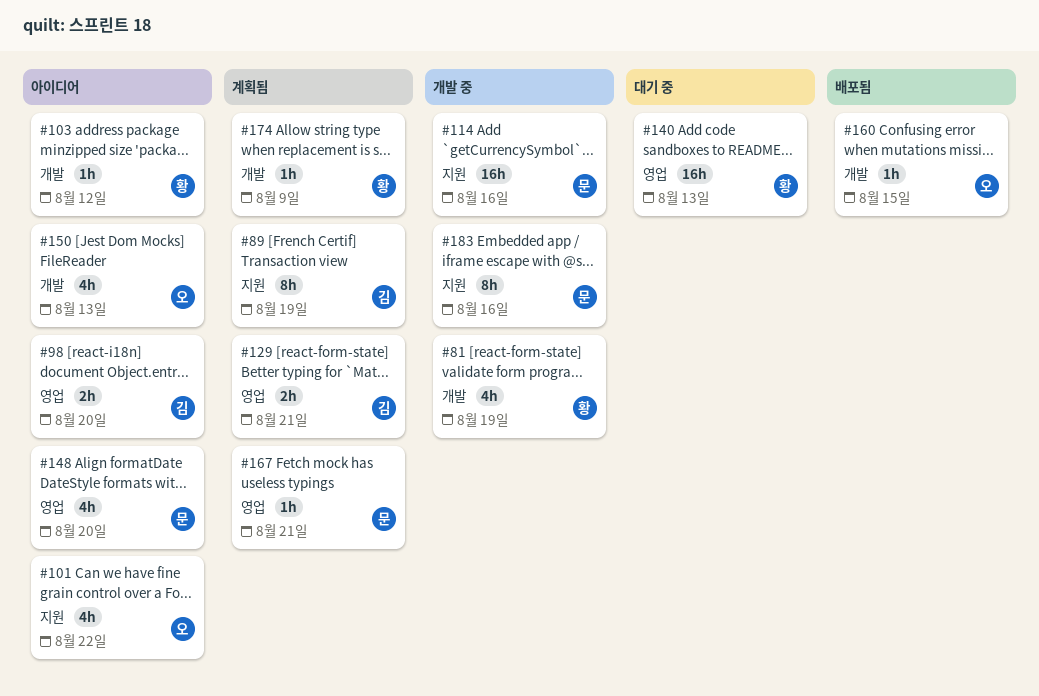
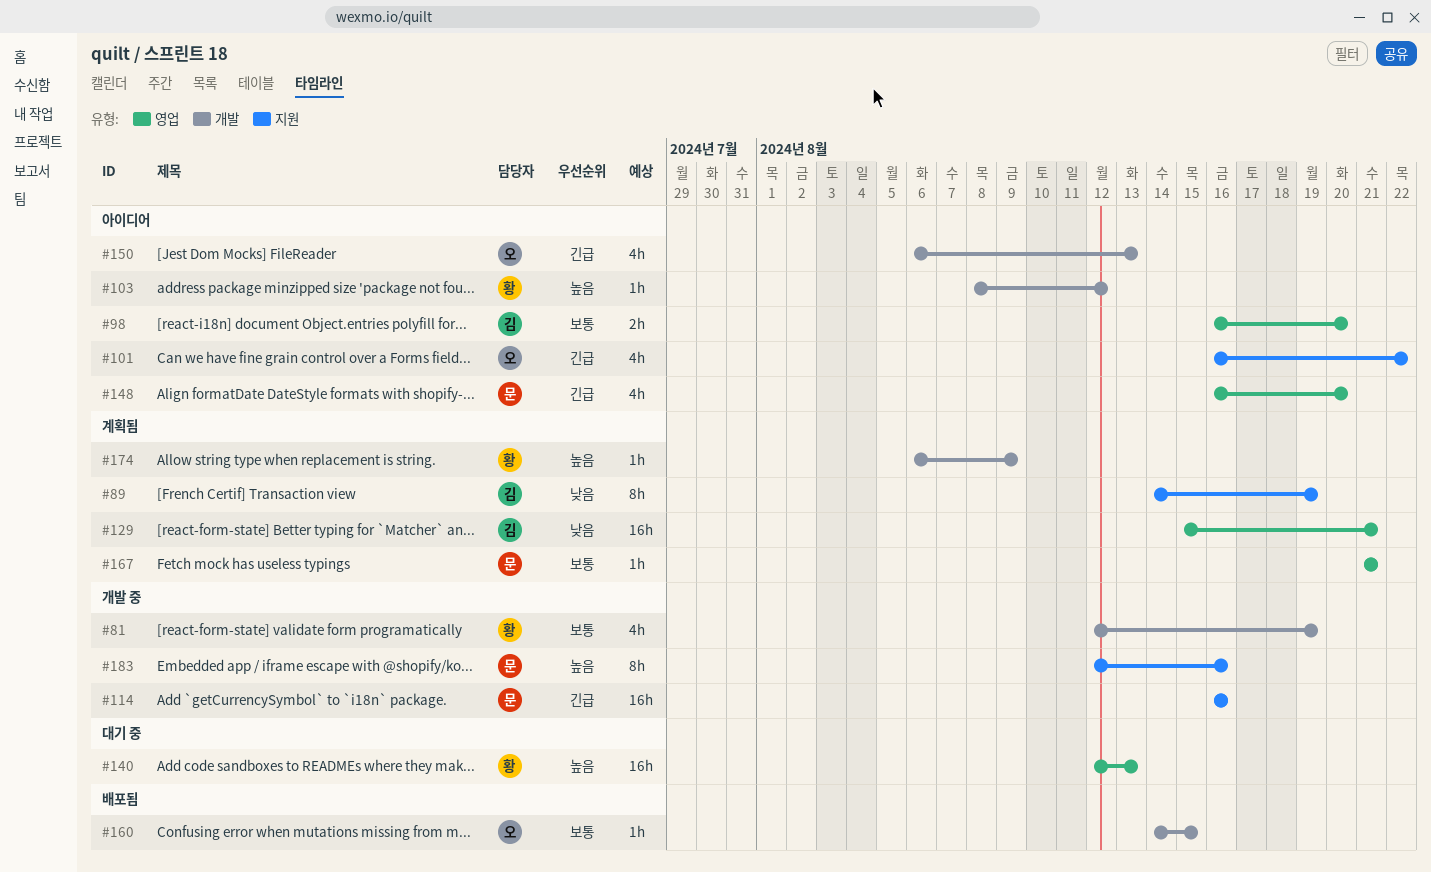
#129, estimate: 2h -> 16h

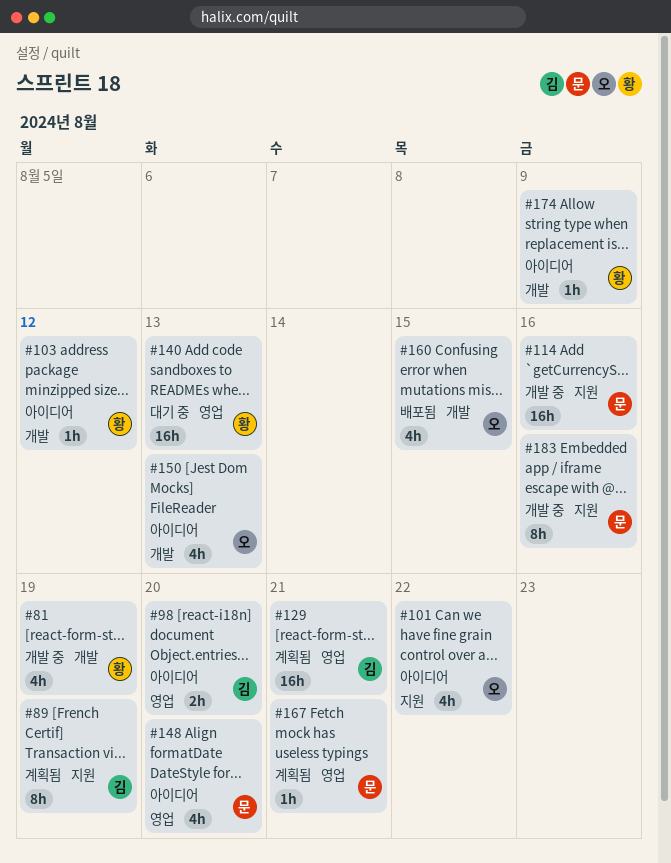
#160, estimate: 1h -> 4h
#174, status: 계획됨 -> 아이디어

